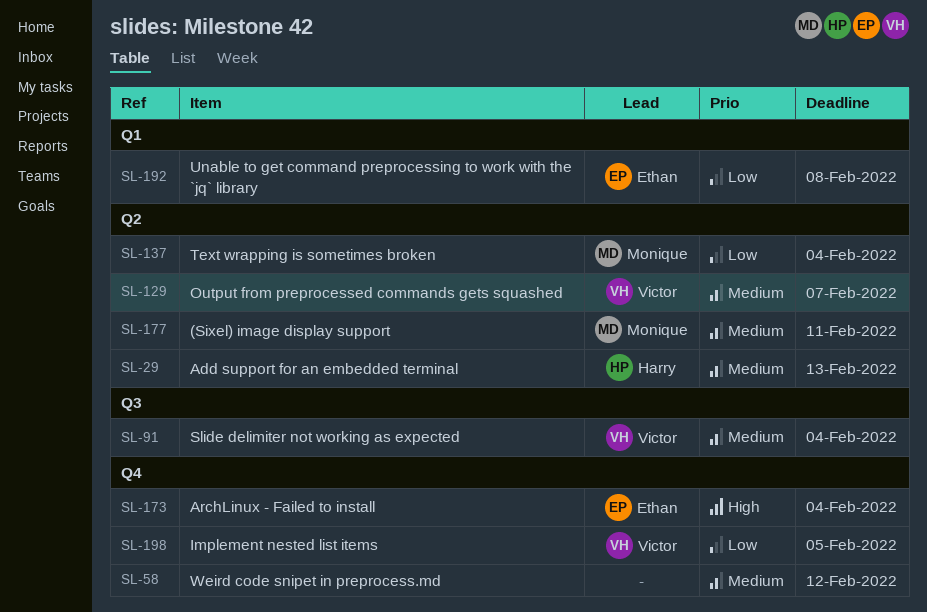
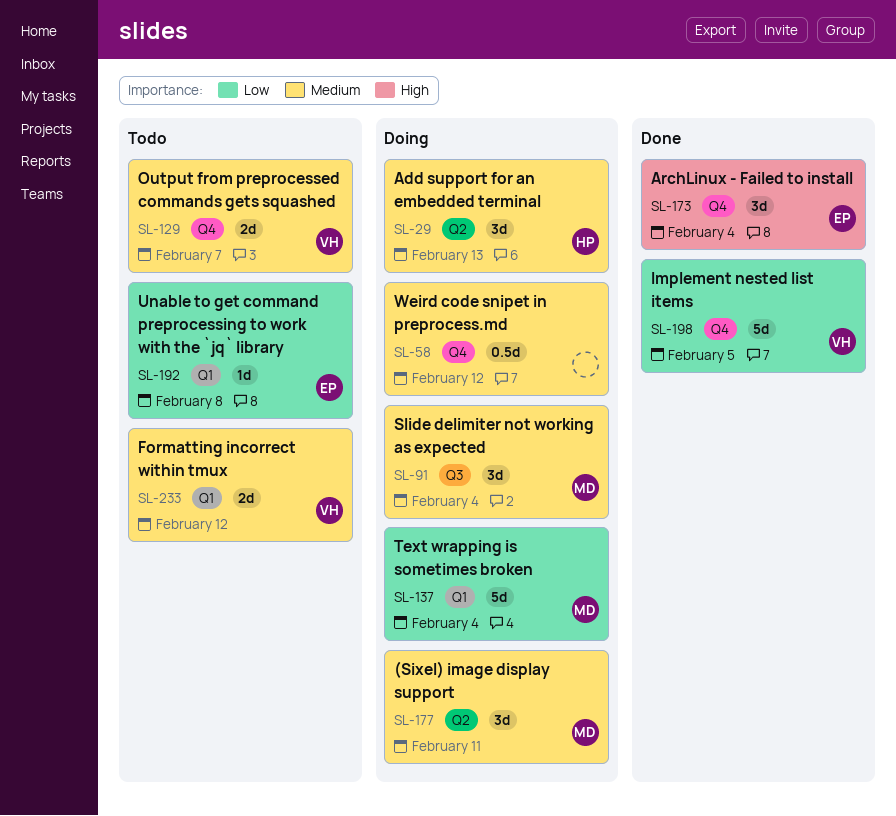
SL-91, owner: Victor -> Monique
SL-129, label: Q2 -> Q4
SL-137, label: Q2 -> Q1
SL-233: none -> present

